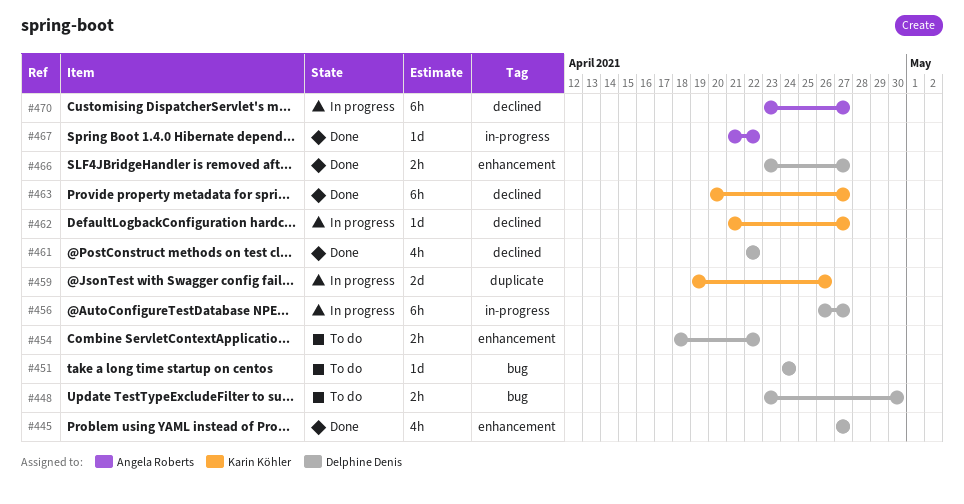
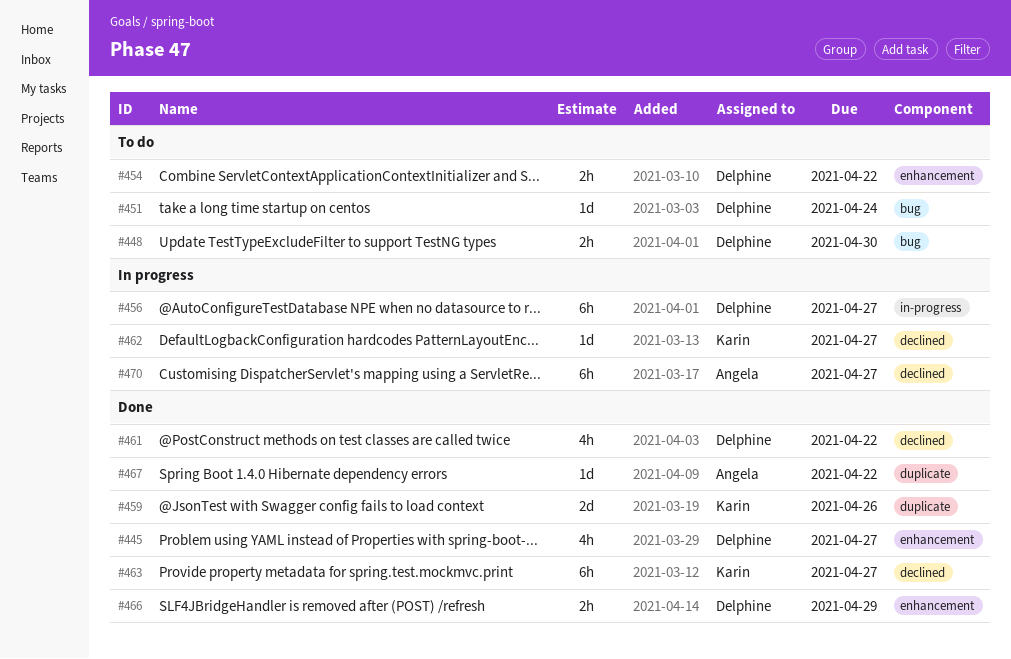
#459, status: In progress -> Done
#466, due: Apr 27 -> Apr 29
#467, label: in-progress -> duplicate

